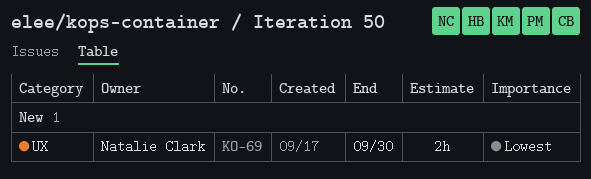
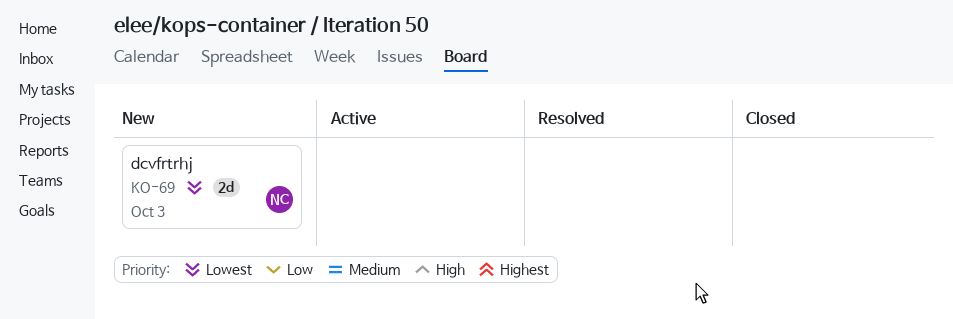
KO-69, estimate: 2h -> 2d
KO-69, due: Sep 30 -> Oct 3

